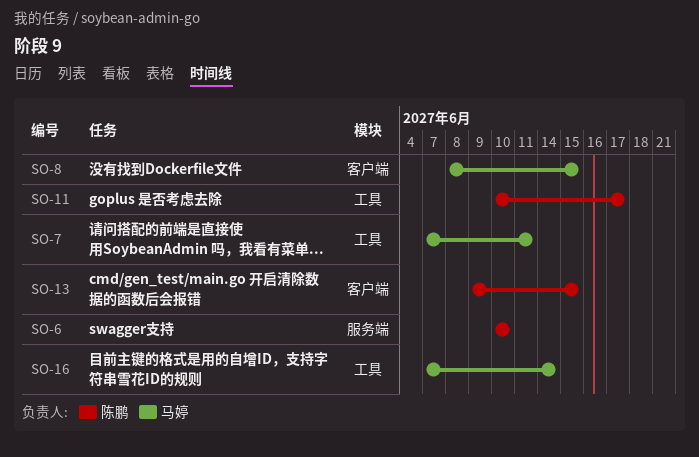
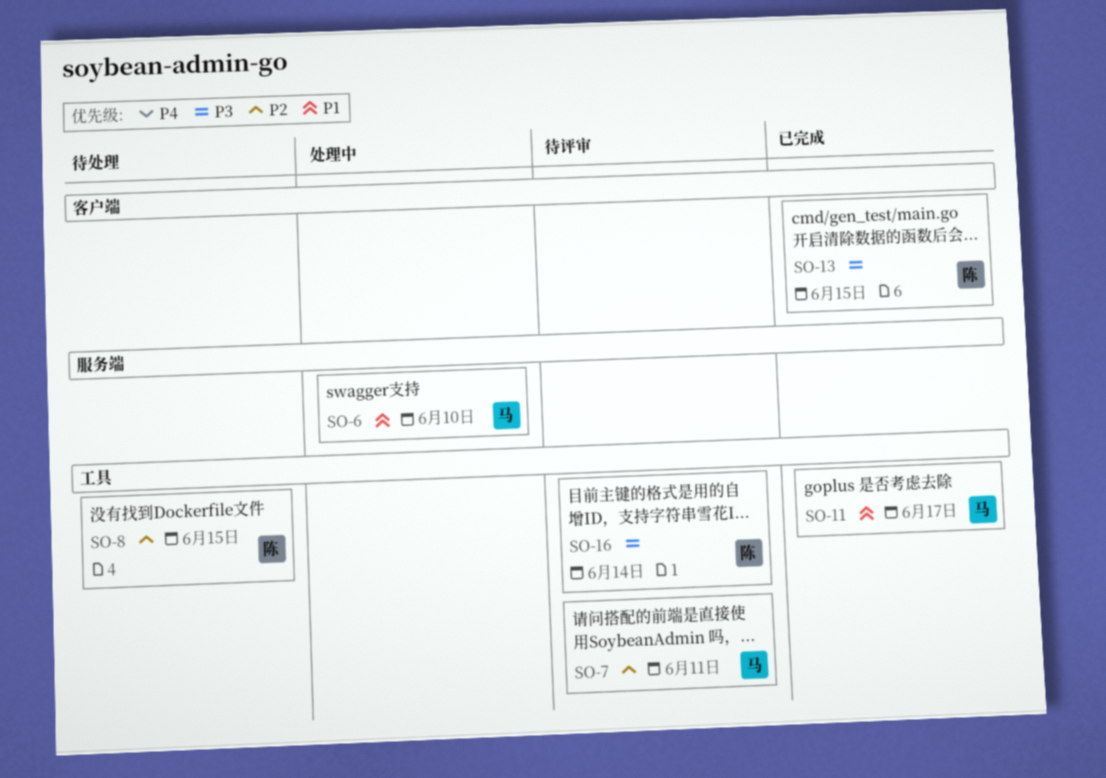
SO-6, owner: 陈鹏 -> 马婷
SO-8, owner: 马婷 -> 陈鹏
SO-8, label: 客户端 -> 工具
SO-11, owner: 陈鹏 -> 马婷
SO-16, owner: 马婷 -> 陈鹏

